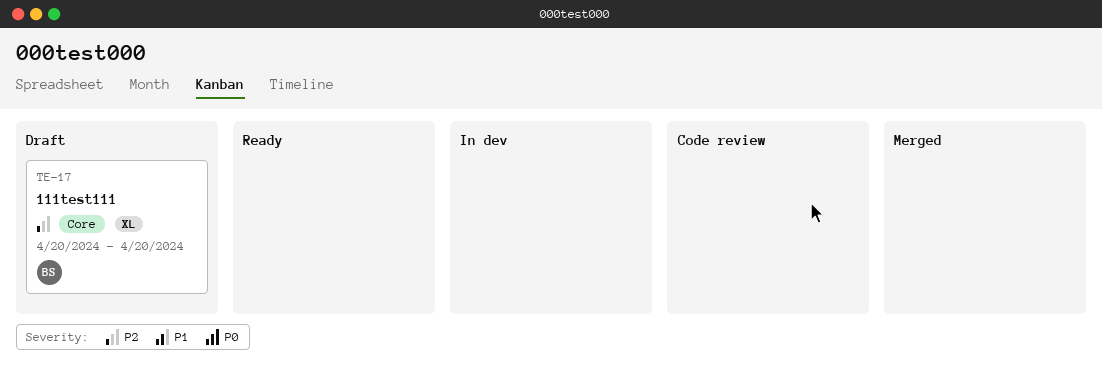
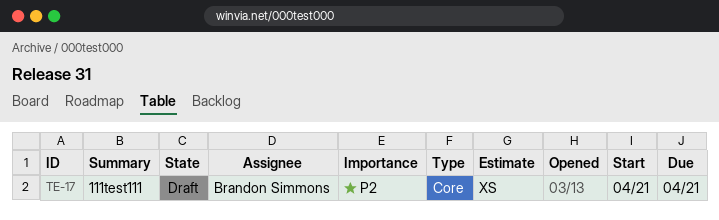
TE-17, estimate: XL -> XS
TE-17, start: Apr 20 -> Apr 21
TE-17, due: Apr 20 -> Apr 21

